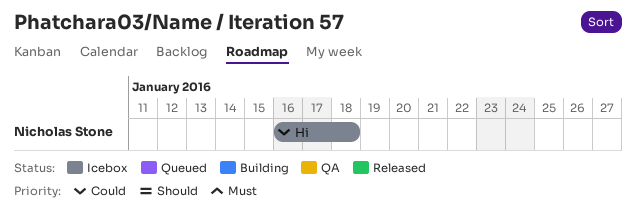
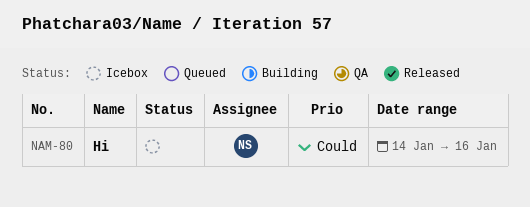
Hi, start: Jan 16 -> Jan 14
Hi, due: Jan 18 -> Jan 16

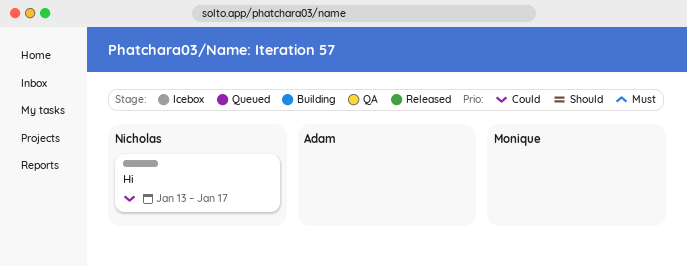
Hi, start: Jan 14 -> Jan 13
Hi, due: Jan 16 -> Jan 17

